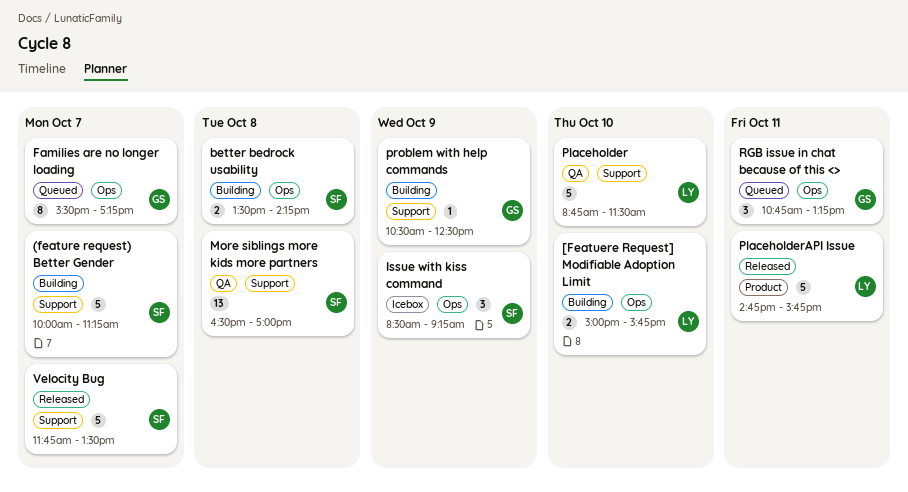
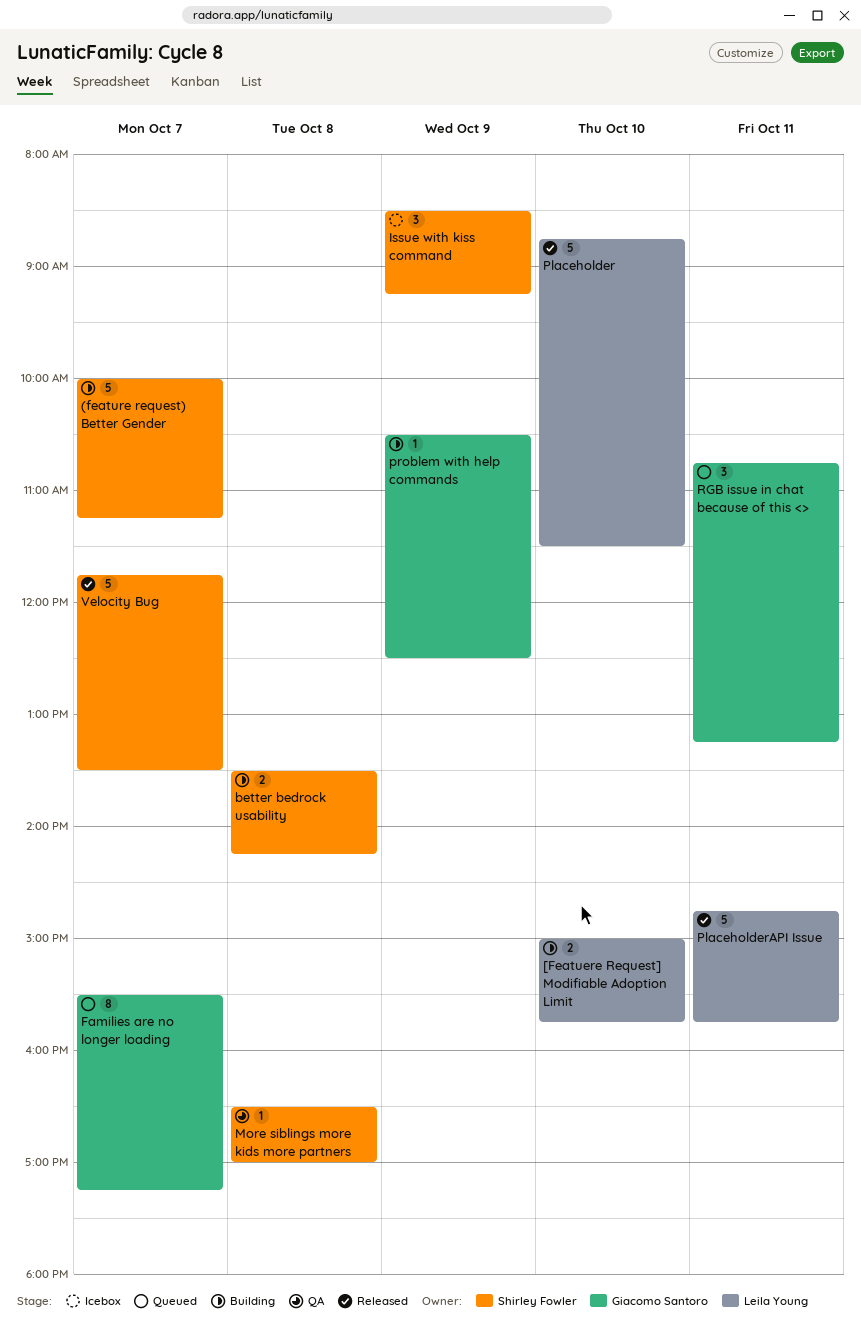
More siblings more kids more partners, estimate: 13 -> 1
Placeholder, status: QA -> Released

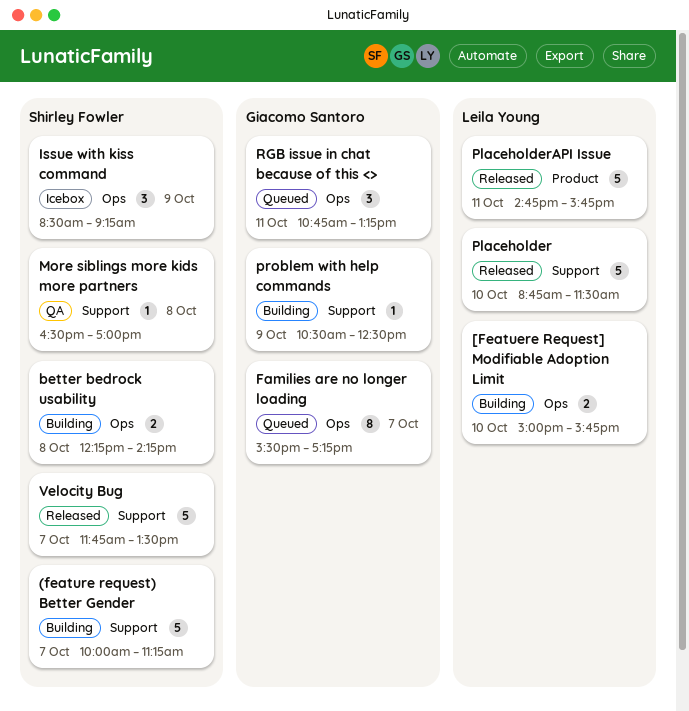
better bedrock usability, begins: 13:30 -> 12:15

